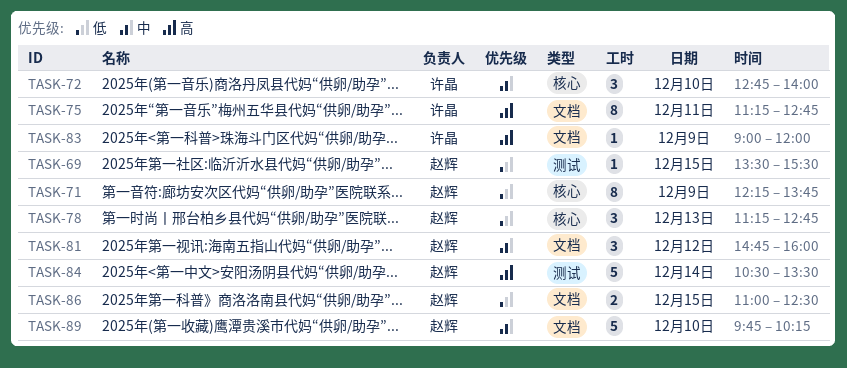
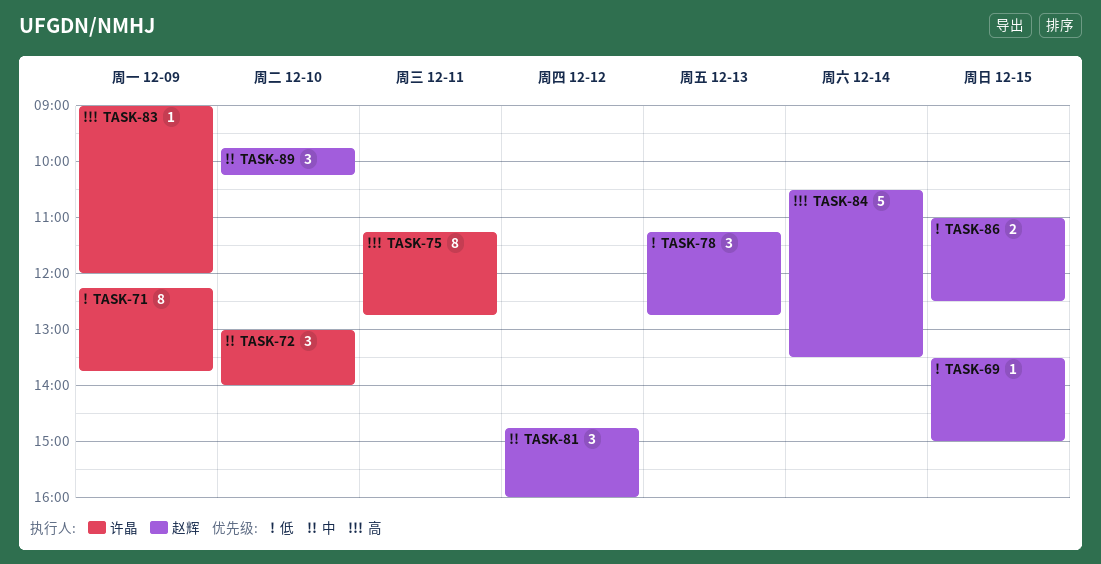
TASK-69, ends: 15:30 -> 15:00
TASK-71, owner: 赵辉 -> 许晶
TASK-72, begins: 12:45 -> 13:00
TASK-89, estimate: 5 -> 3

